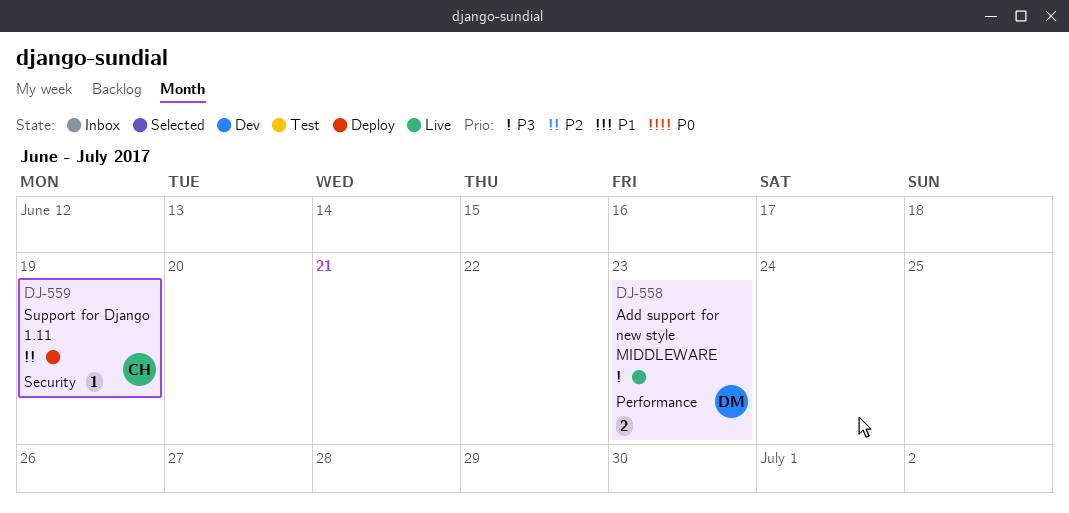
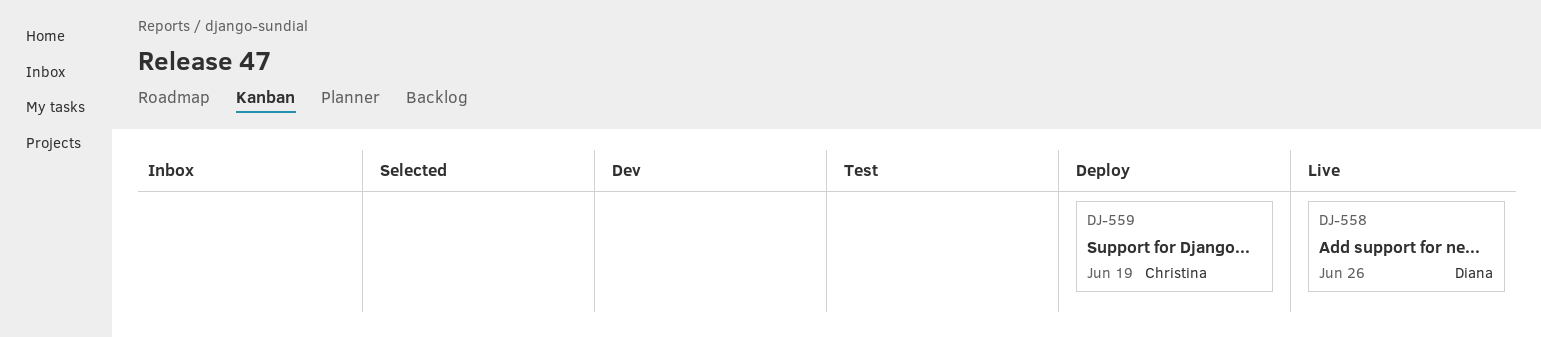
DJ-558, due: Jun 23 -> Jun 26

